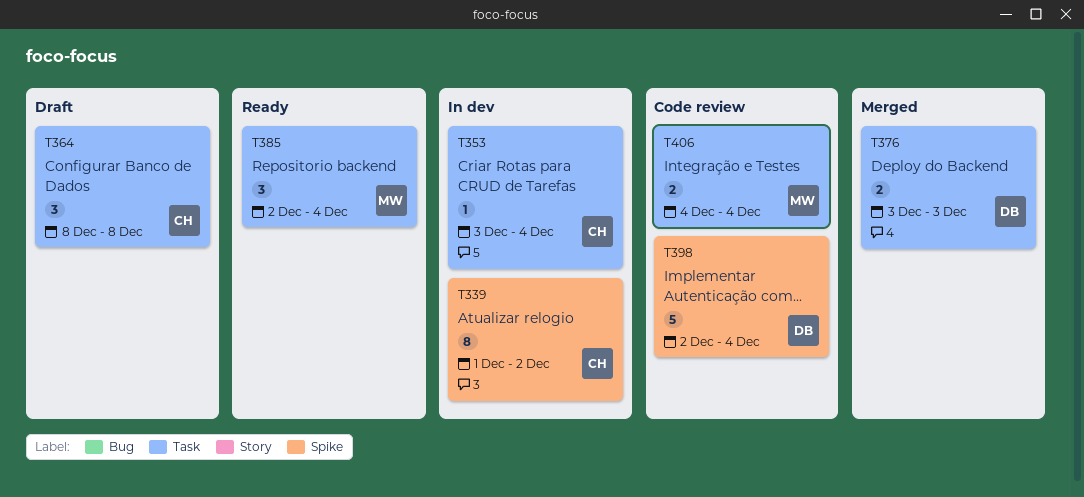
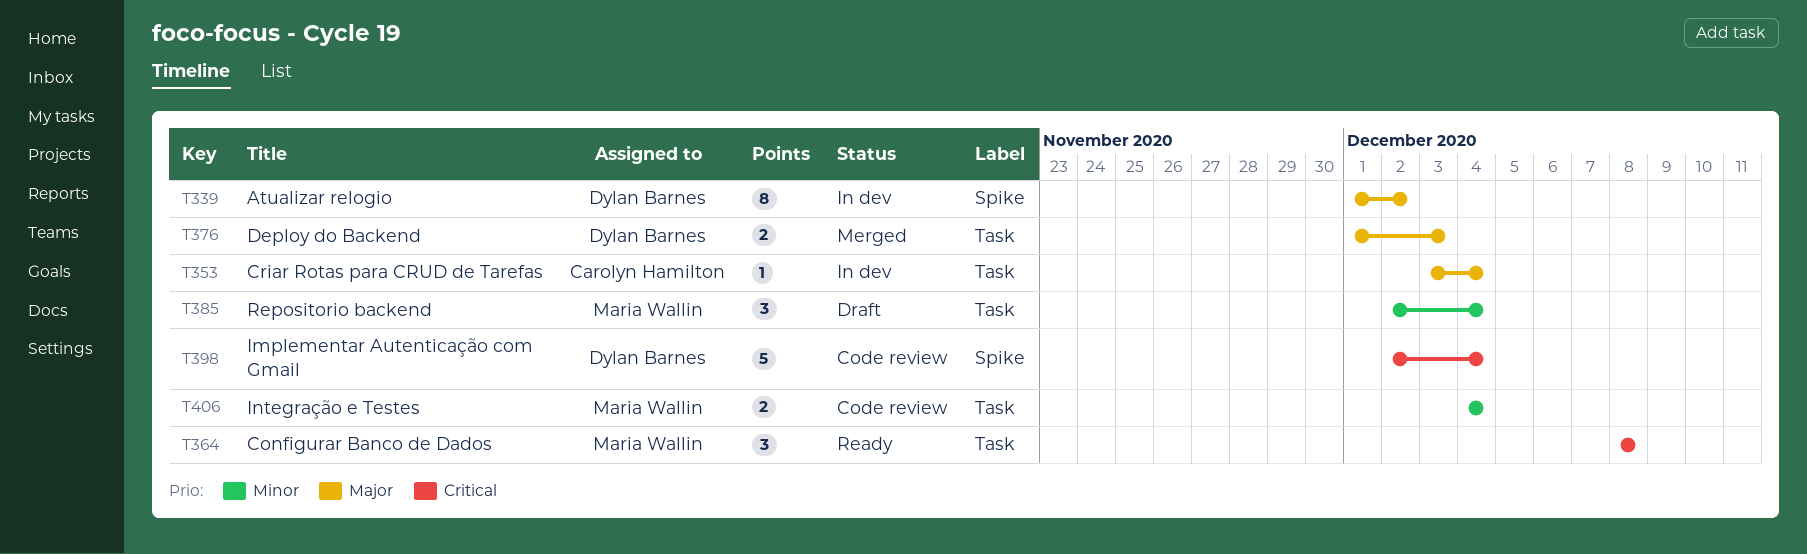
T339, owner: Carolyn Hamilton -> Dylan Barnes
T364, status: Draft -> Ready
T364, owner: Carolyn Hamilton -> Maria Wallin
T376, start: Dec 3 -> Dec 1
T385, status: Ready -> Draft

